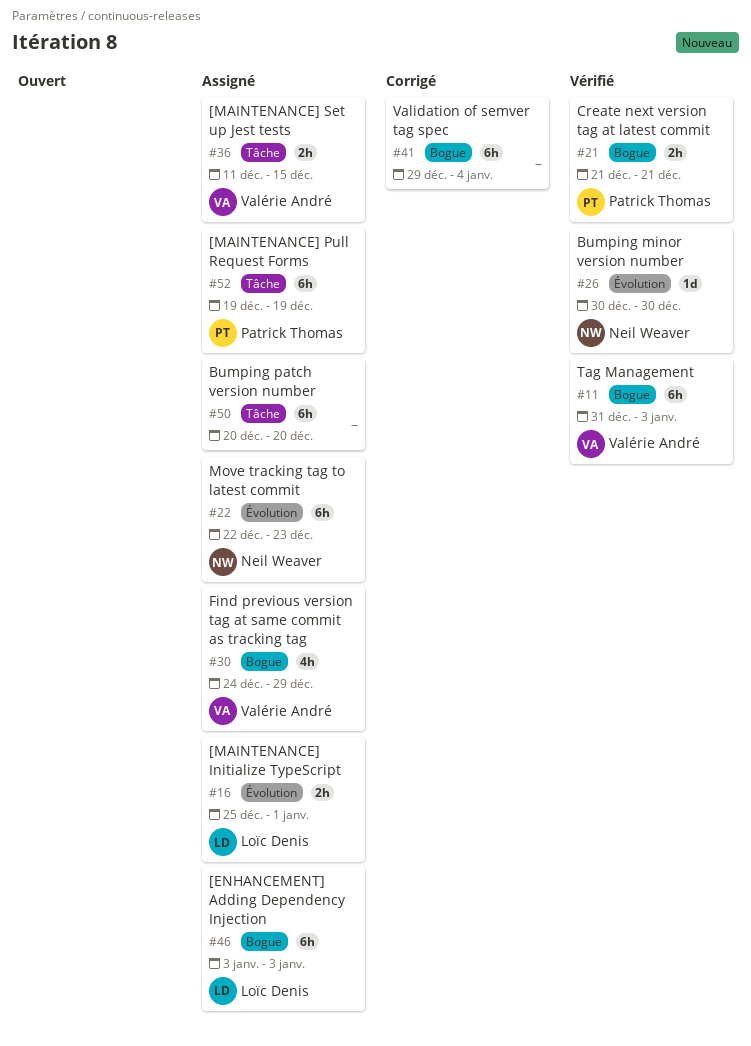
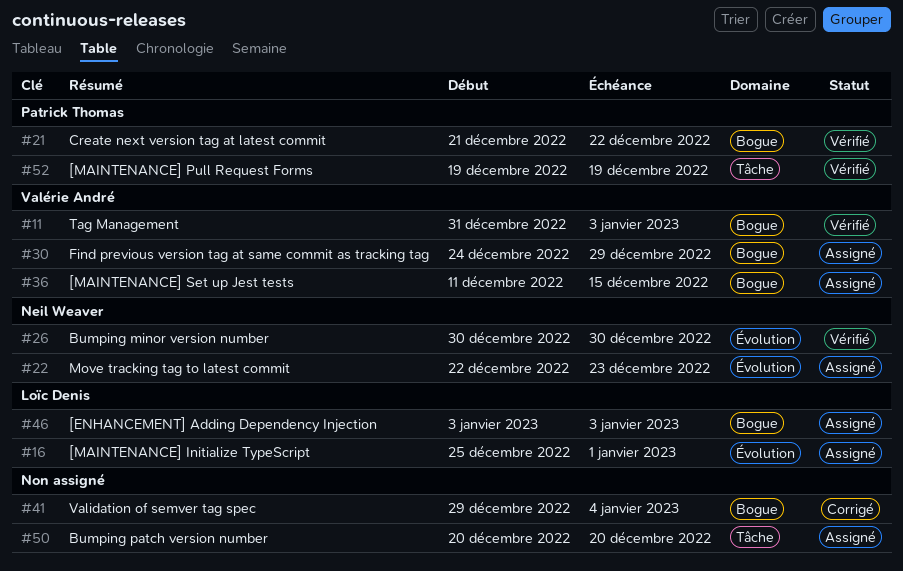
#21, due: Dec 21 -> Dec 22
#36, label: Tâche -> Bogue
#52, status: Assigné -> Vérifié

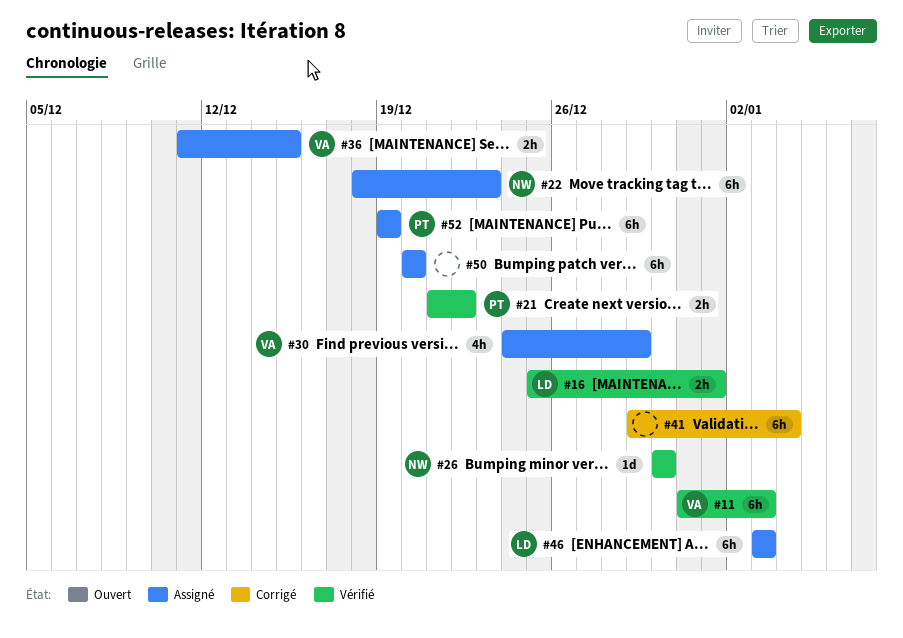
#16, status: Assigné -> Vérifié
#22, start: Dec 22 -> Dec 18
#52, status: Vérifié -> Assigné

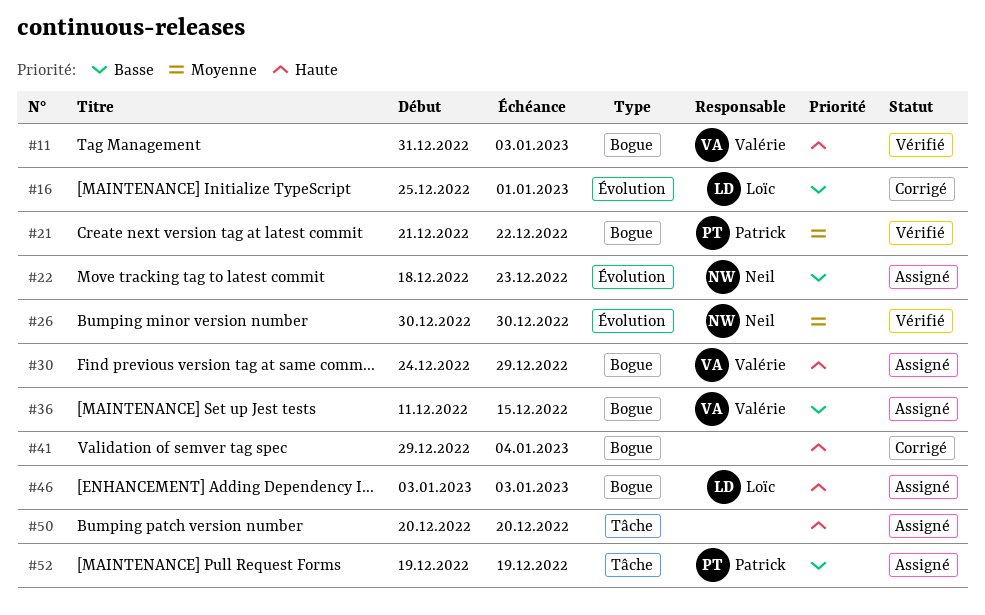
#16, status: Vérifié -> Corrigé

